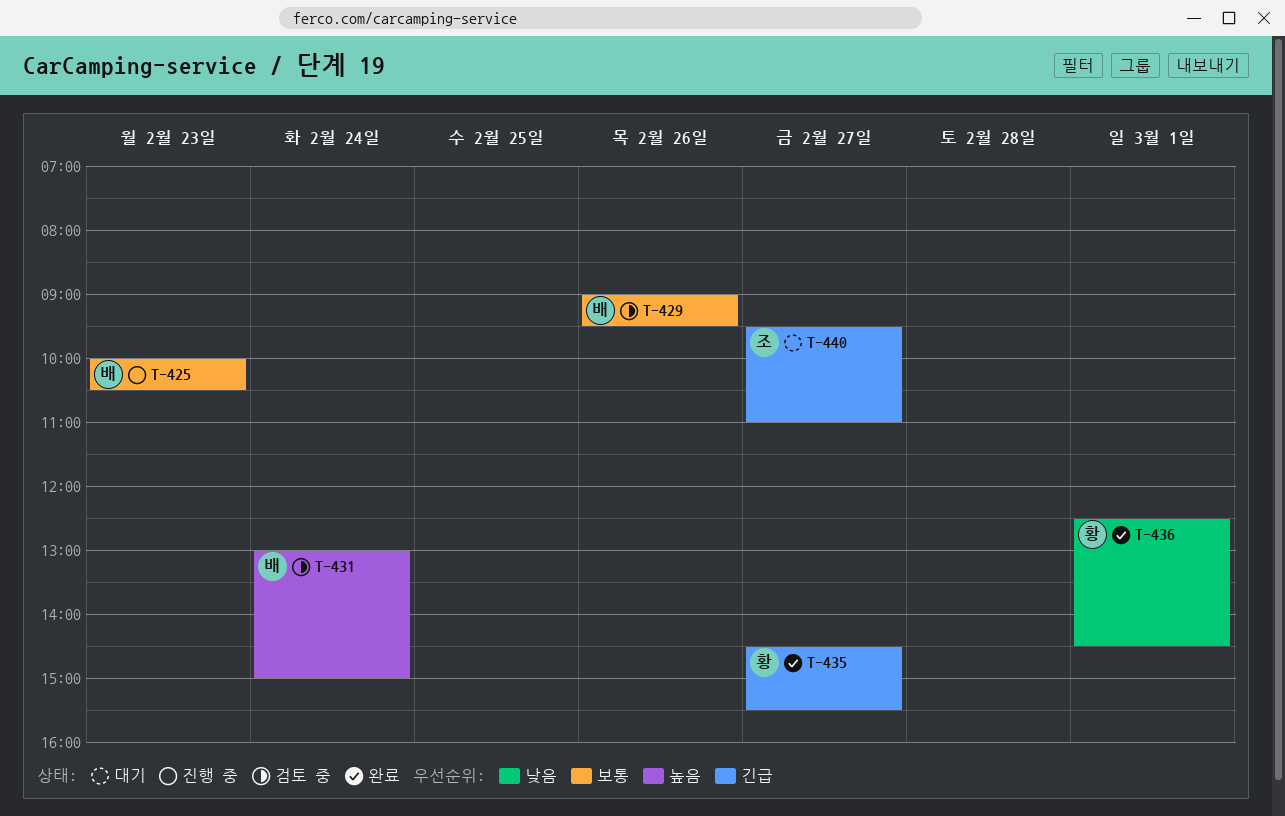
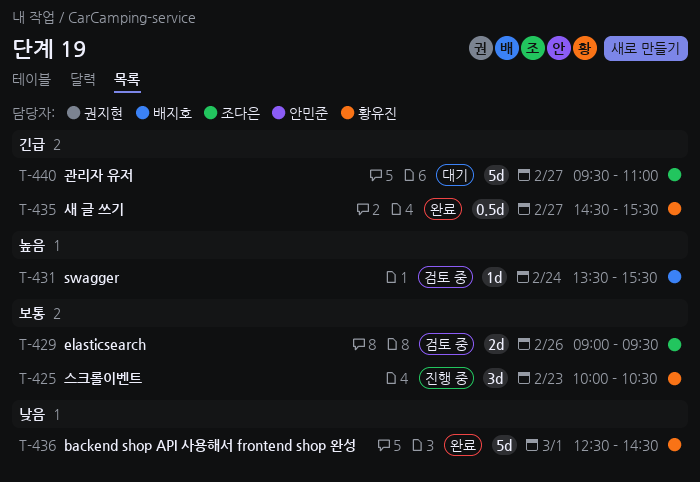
T-425, owner: 배지호 -> 황유진
T-429, owner: 배지호 -> 조다은
T-431, begins: 13:00 -> 13:30
T-431, ends: 15:00 -> 15:30

